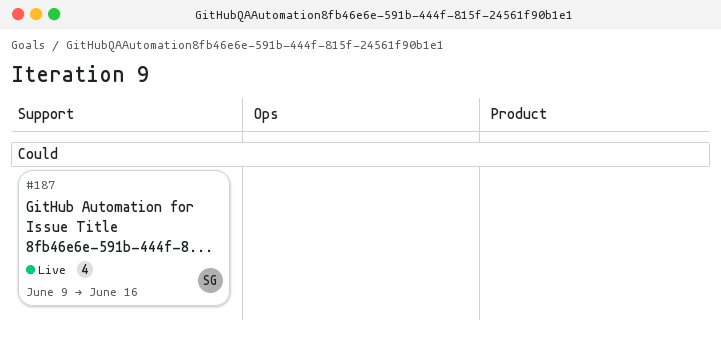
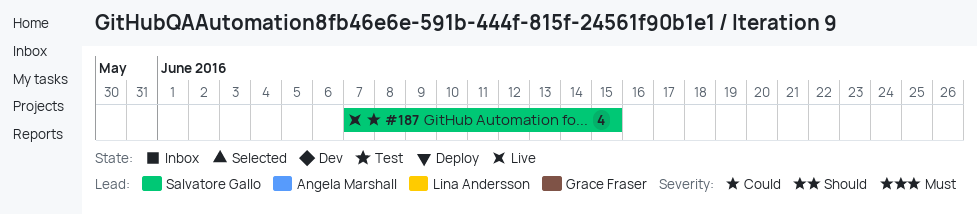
#187, start: Jun 9 -> Jun 7
#187, due: Jun 16 -> Jun 15

